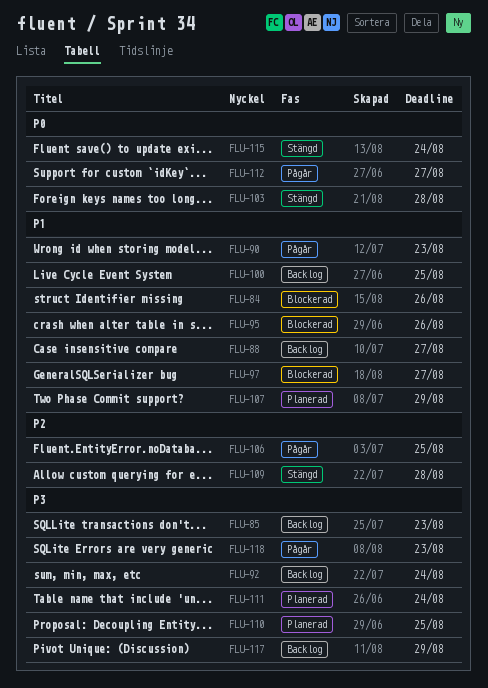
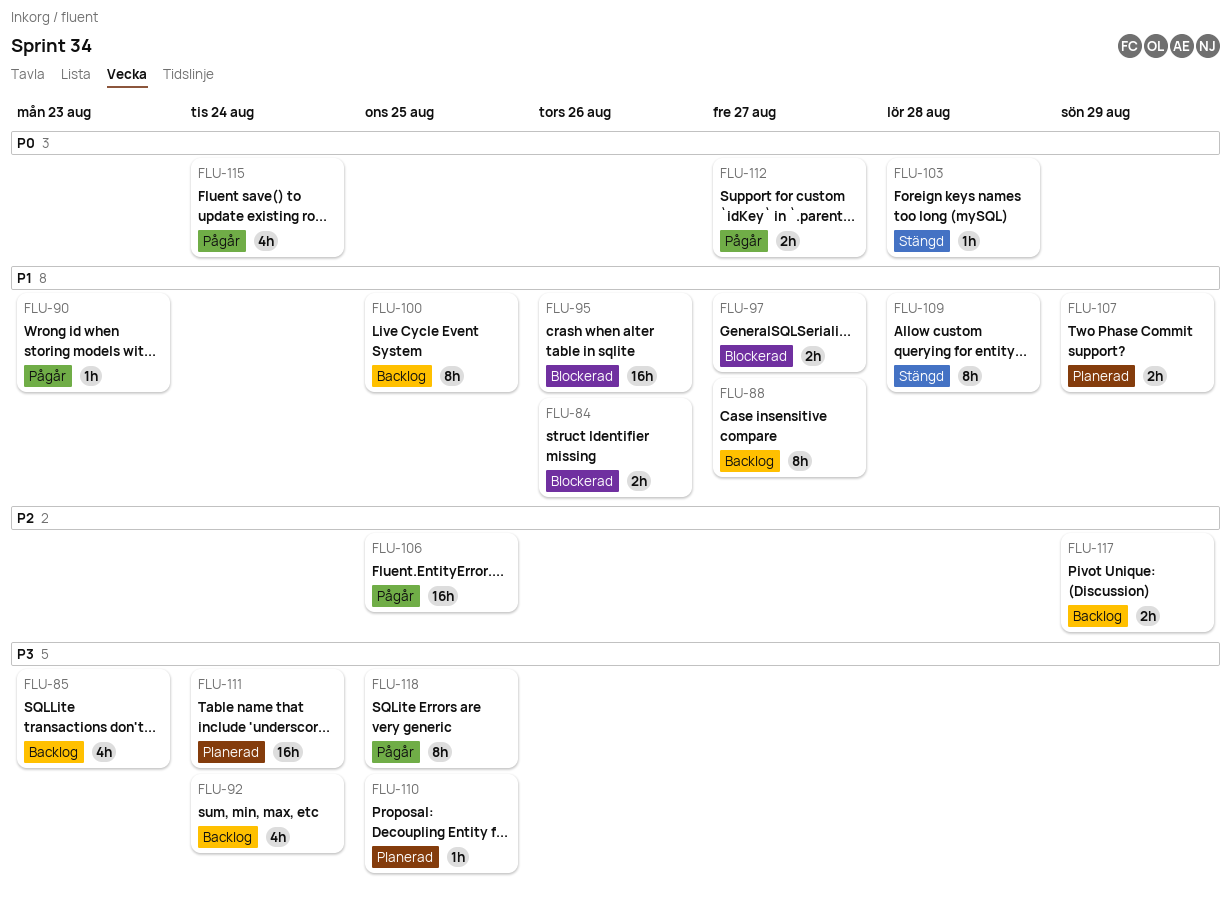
FLU-109, priority: P2 -> P1
FLU-115, status: Stängd -> Pågår
FLU-117, priority: P3 -> P2
FLU-118, due: Aug 23 -> Aug 25

